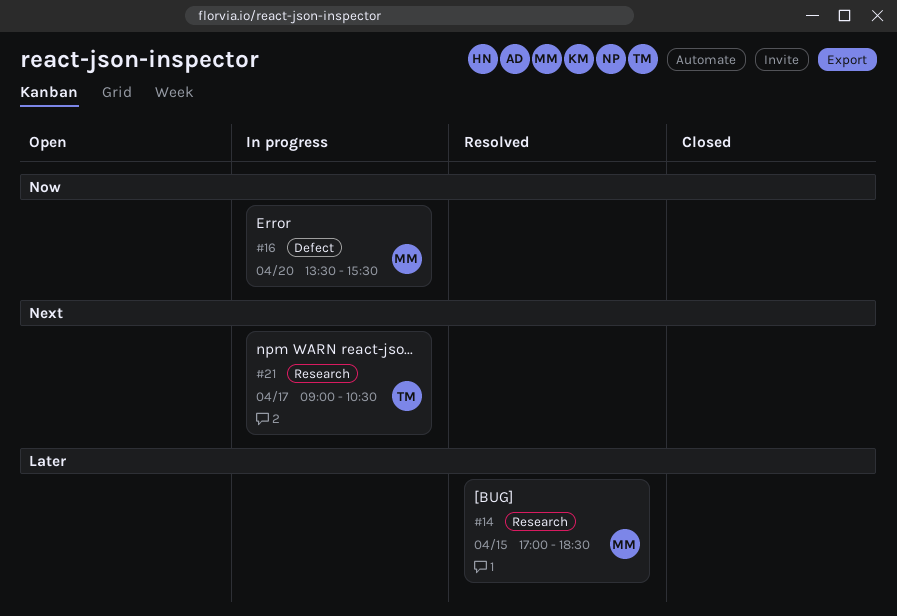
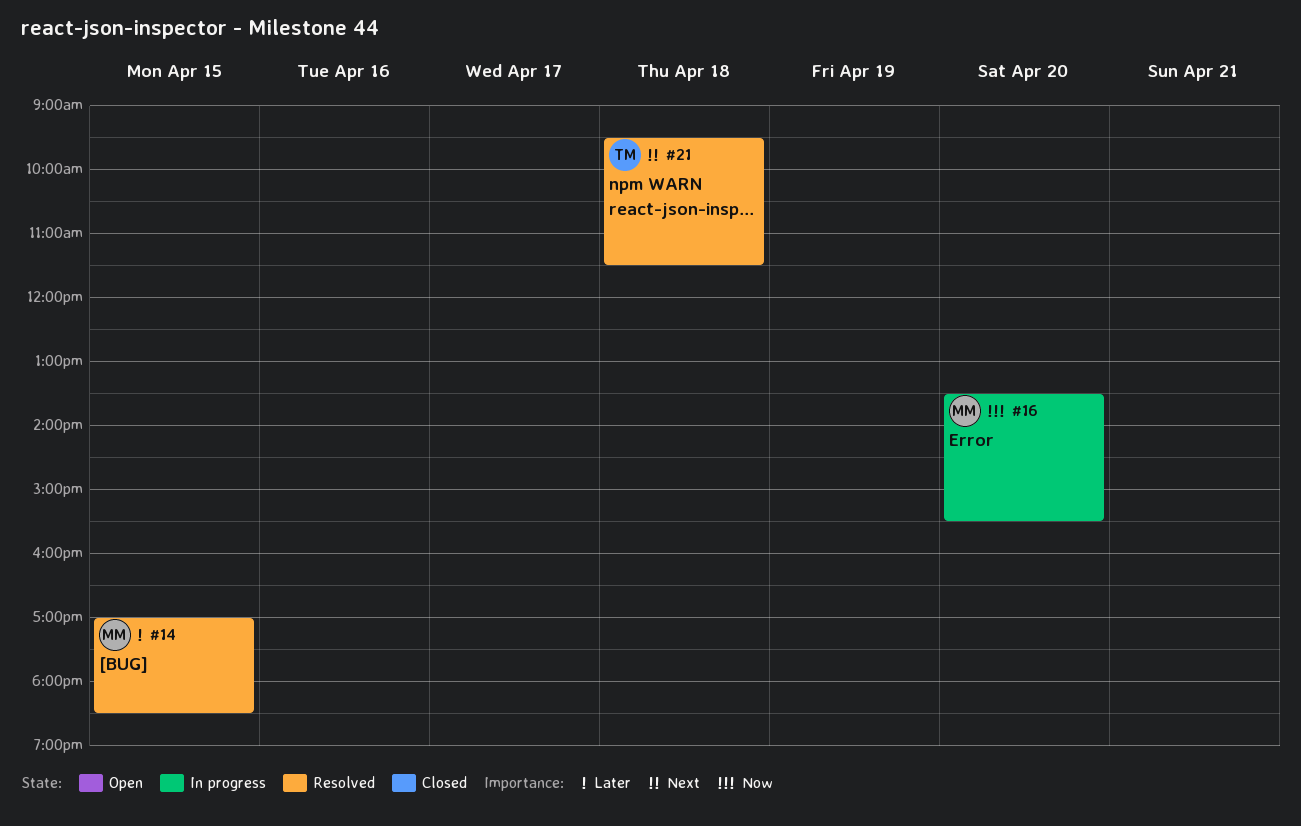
#21, status: In progress -> Resolved
#21, day: Apr 17 -> Apr 18
#21, begins: 09:00 -> 09:30
#21, ends: 10:30 -> 11:30

